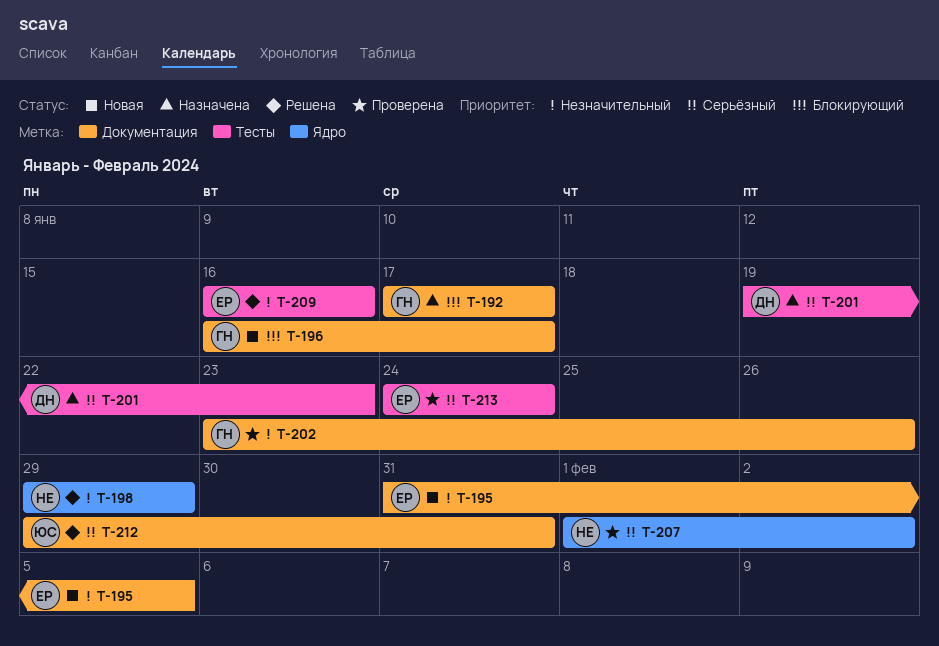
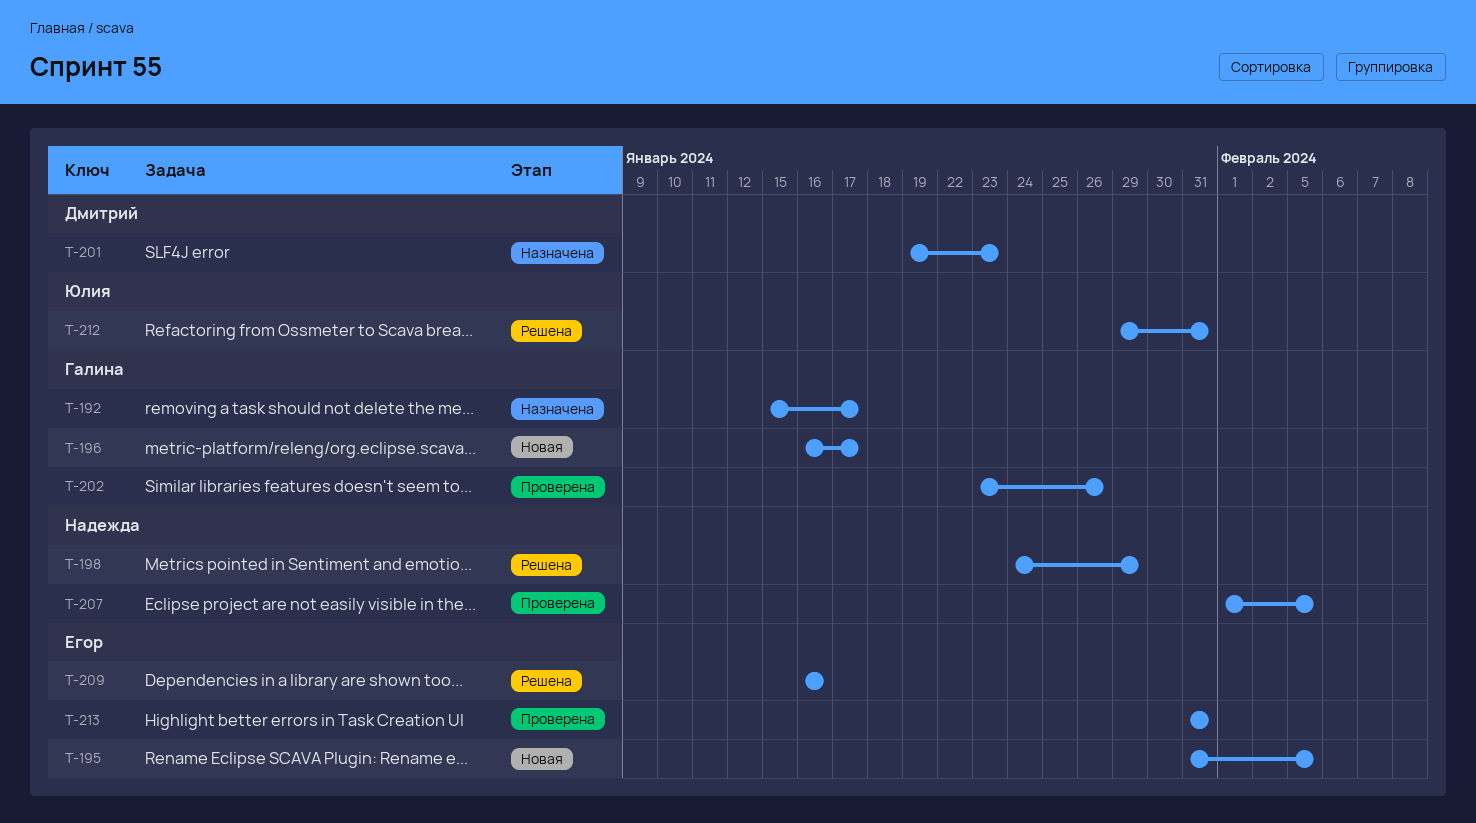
T-192, start: Jan 17 -> Jan 15
T-198, start: Jan 29 -> Jan 24
T-207, due: Feb 2 -> Feb 5
T-213, start: Jan 24 -> Jan 31
T-213, due: Jan 24 -> Jan 31

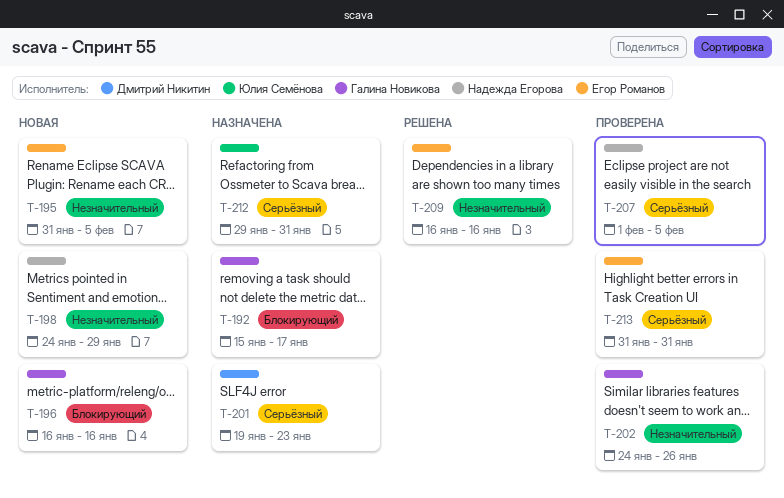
T-196, due: Jan 17 -> Jan 16
T-198, status: Решена -> Новая
T-202, start: Jan 23 -> Jan 24
T-212, status: Решена -> Назначена

